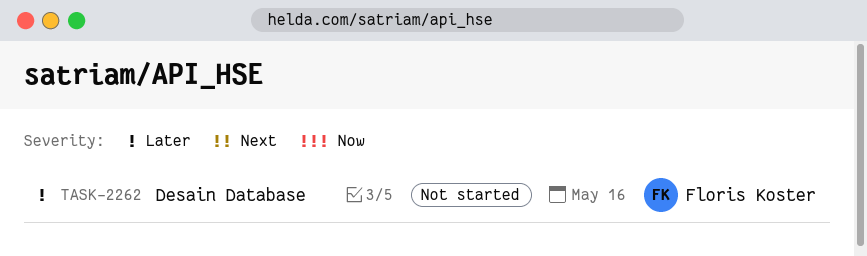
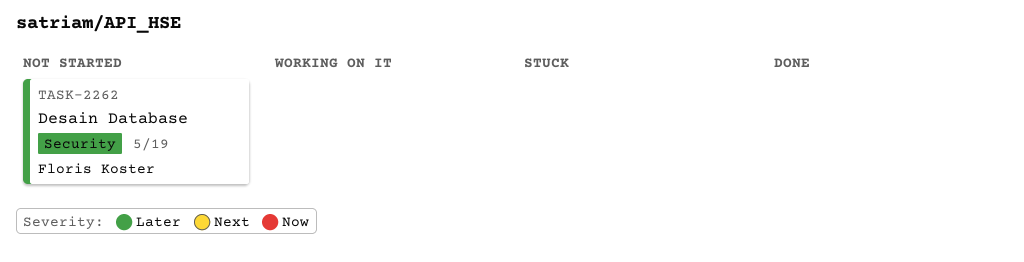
TASK-2262, due: May 16 -> May 19

